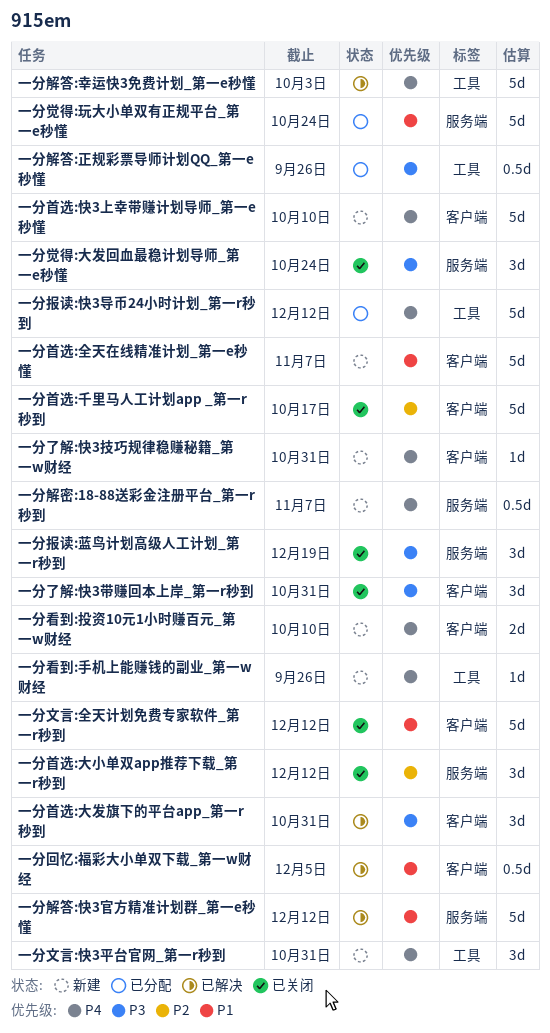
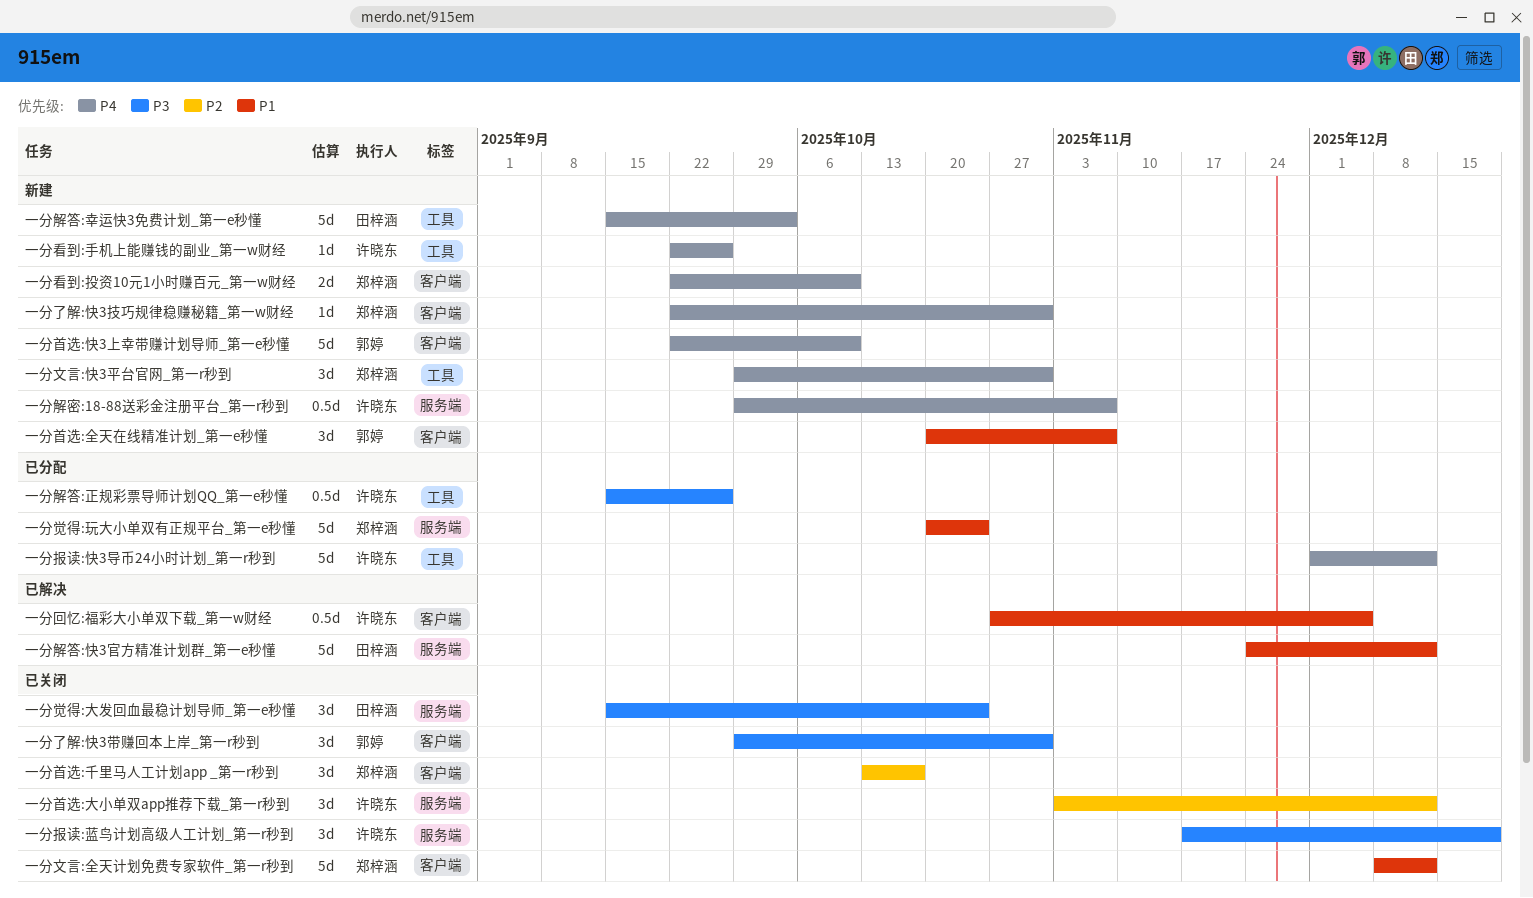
一分解答:幸运快3免费计划_第一e秒懂, status: 已解决 -> 新建
一分首选:全天在线精准计划_第一e秒懂, estimate: 5d -> 3d
一分首选:千里马人工计划app _第一r秒到, estimate: 5d -> 3d
一分首选:大发旗下的平台app_第一r秒到: present -> none

